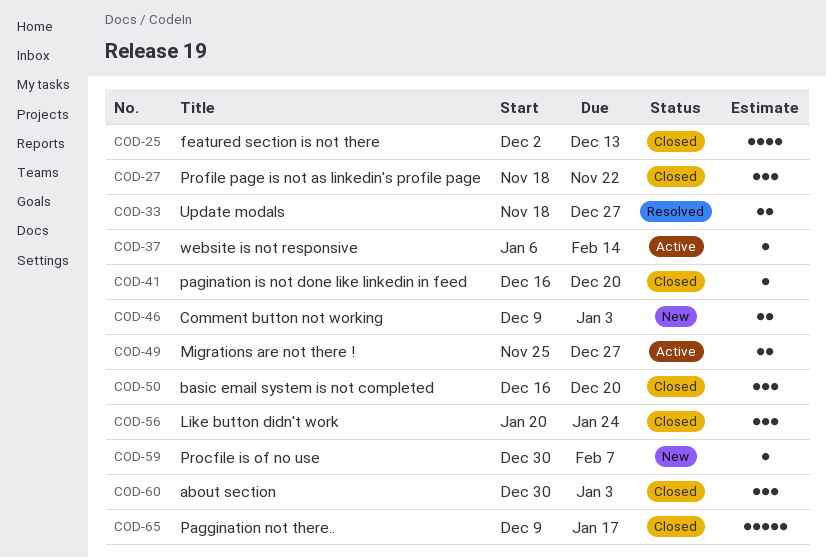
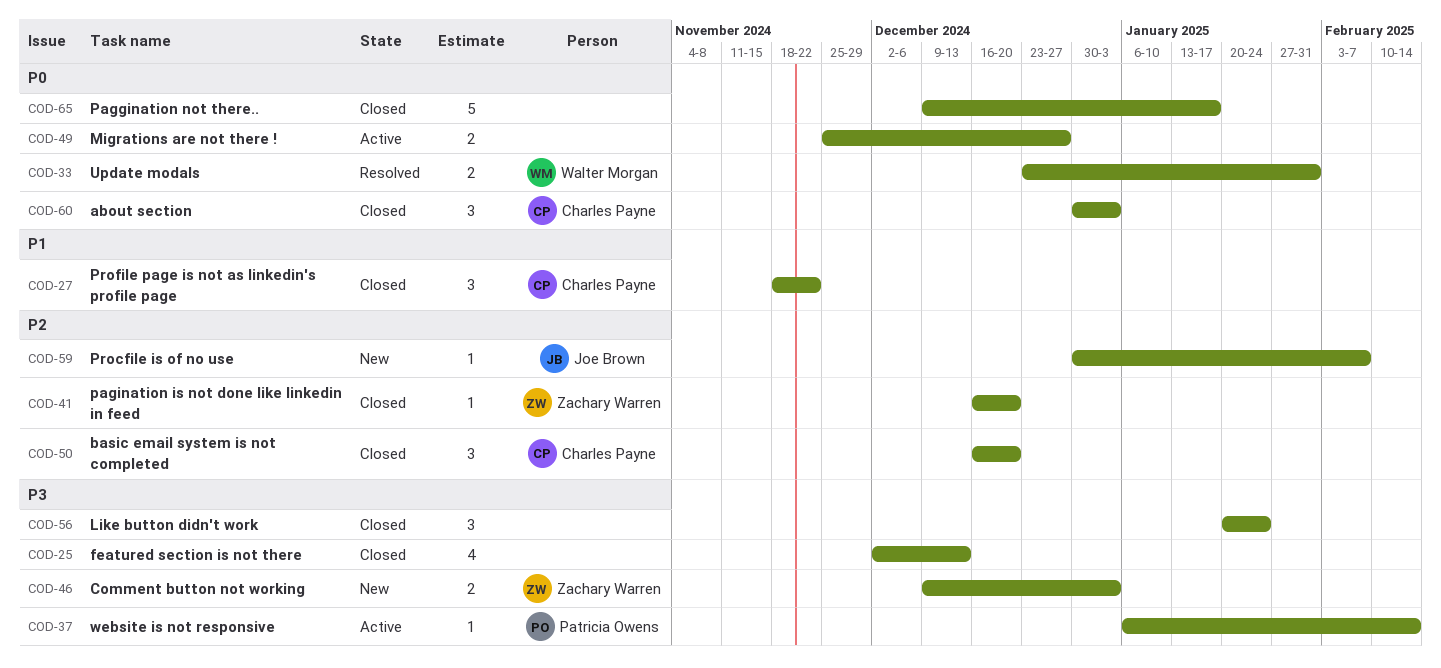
COD-33, start: Nov 18 -> Dec 23
COD-33, due: Dec 27 -> Jan 31

